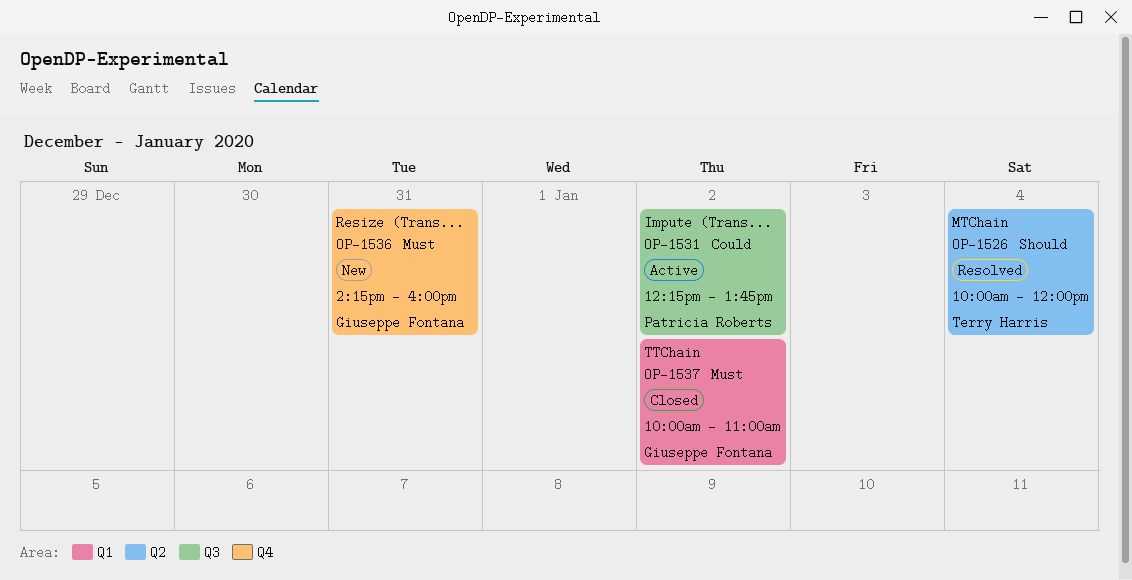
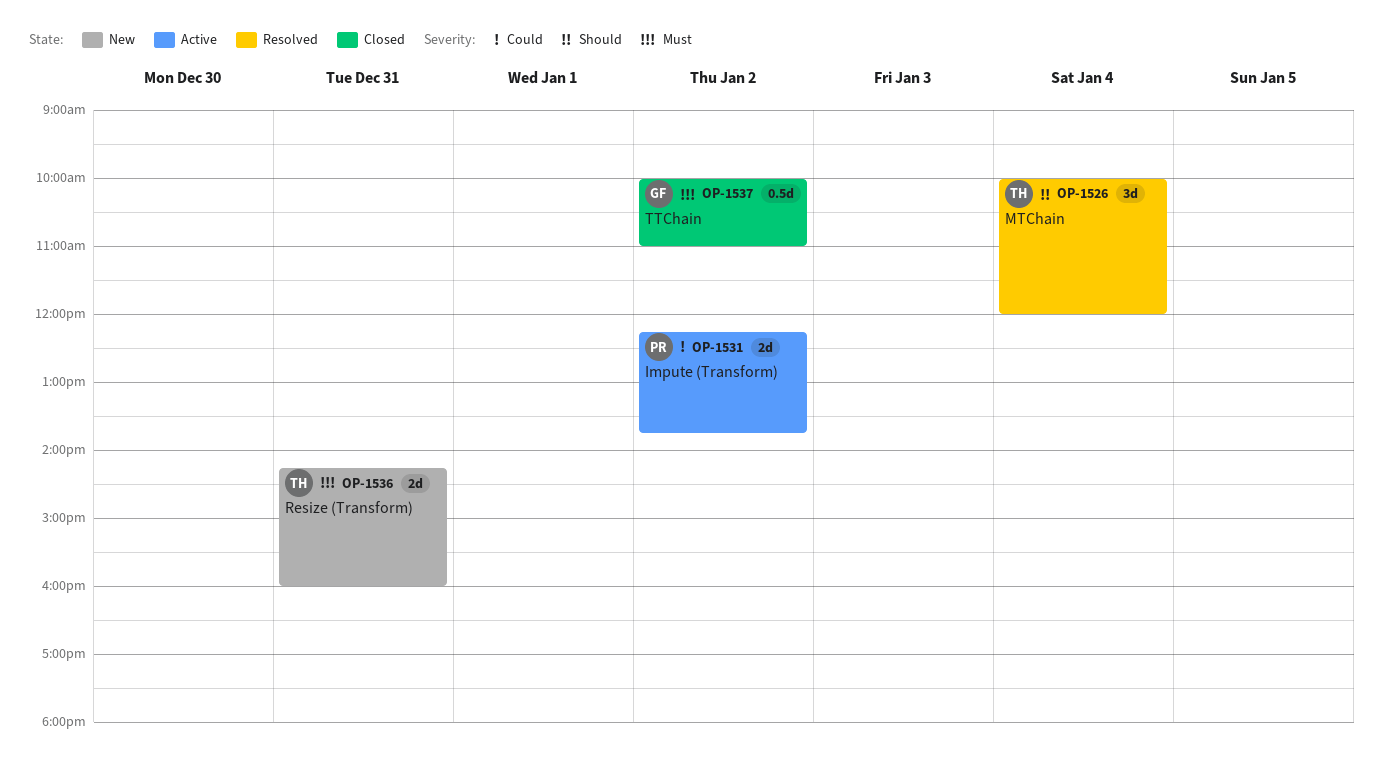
OP-1536, owner: Giuseppe Fontana -> Terry Harris

